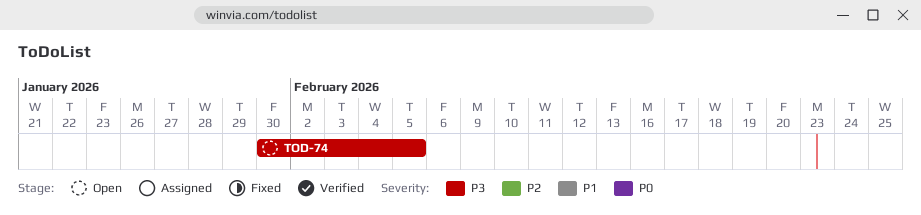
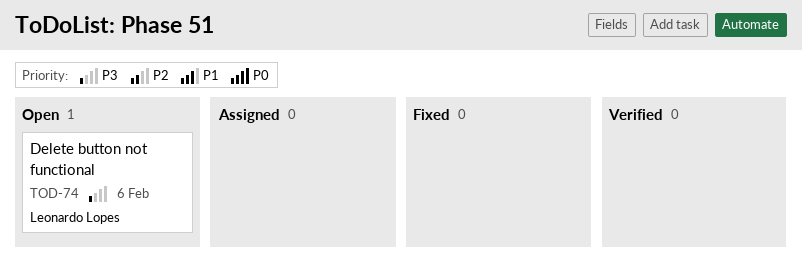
TOD-74, due: Feb 5 -> Feb 6

